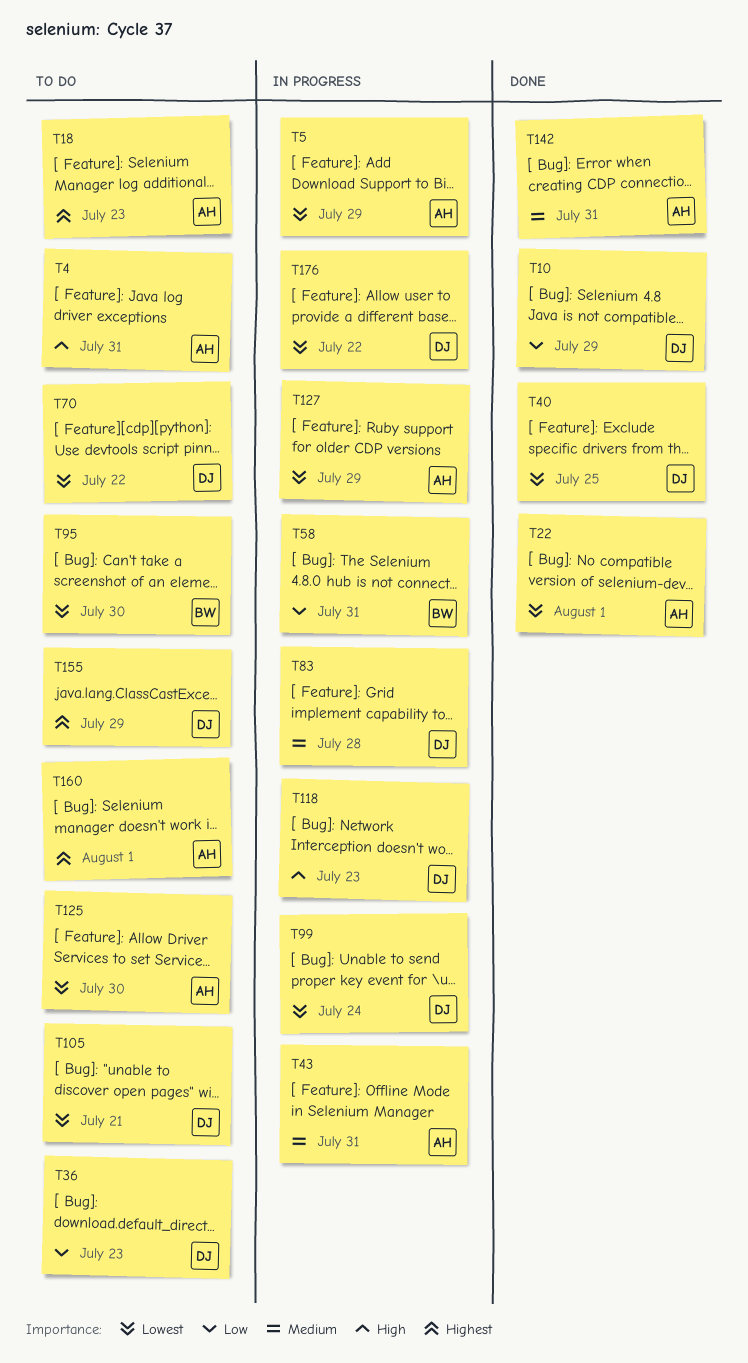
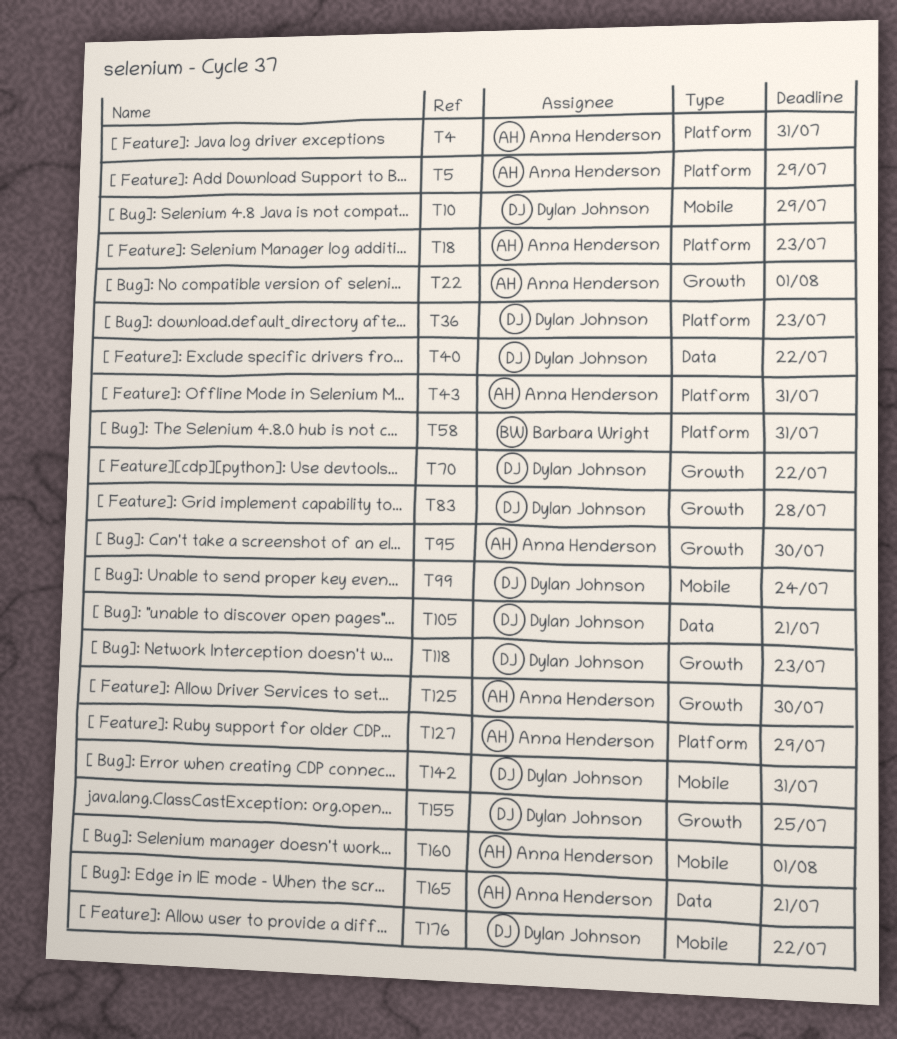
T40, due: Jul 25 -> Jul 22
T95, owner: Barbara Wright -> Anna Henderson
T142, owner: Anna Henderson -> Dylan Johnson
T155, due: Jul 29 -> Jul 25
T165: none -> present

